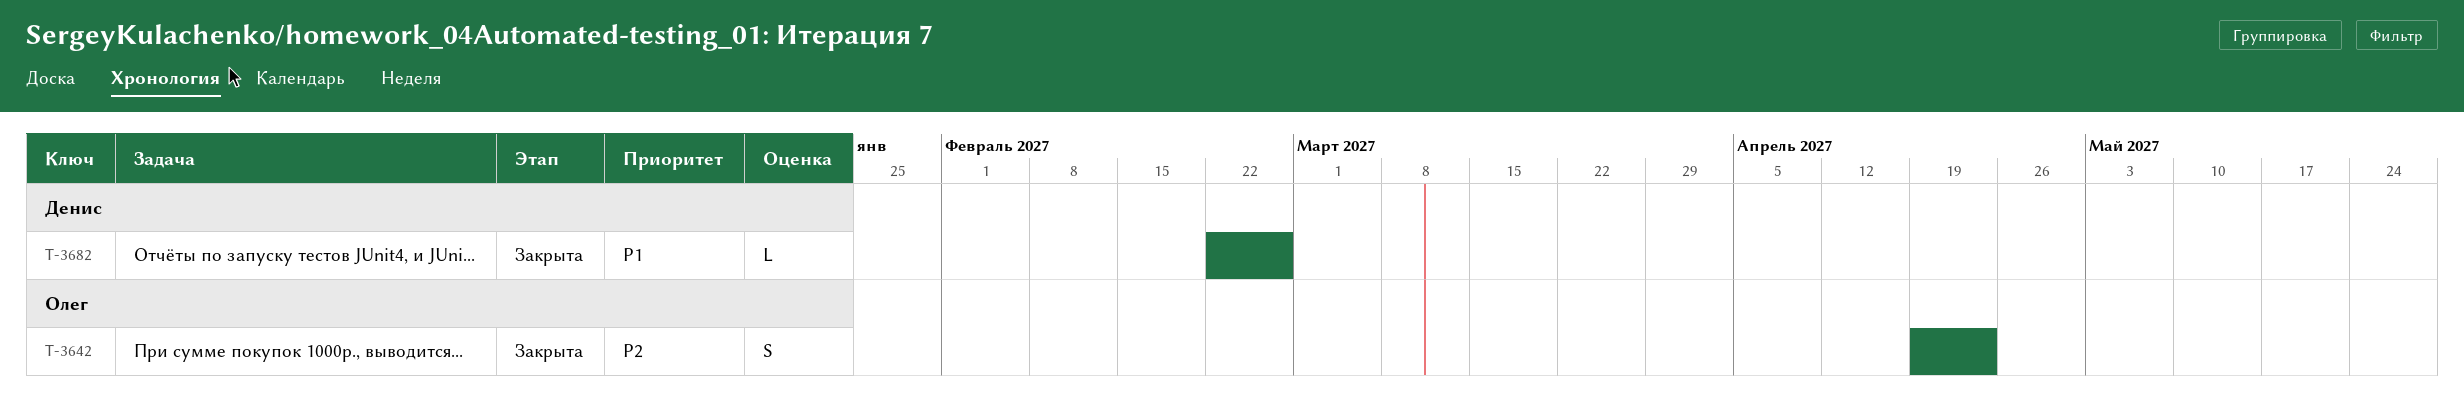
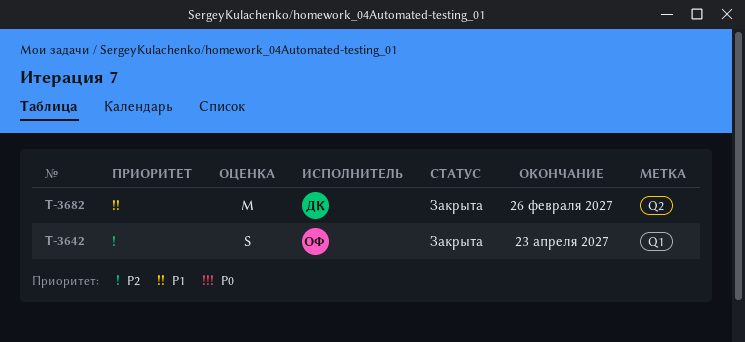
T-3682, estimate: L -> M

